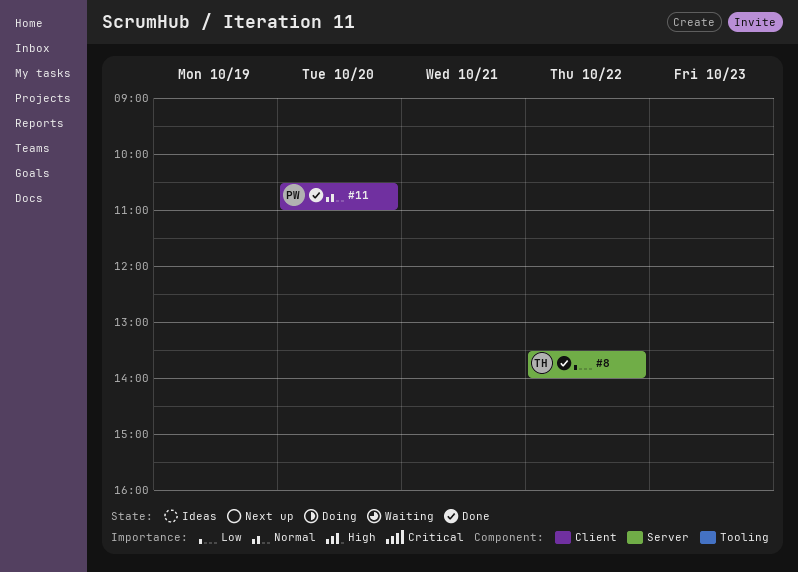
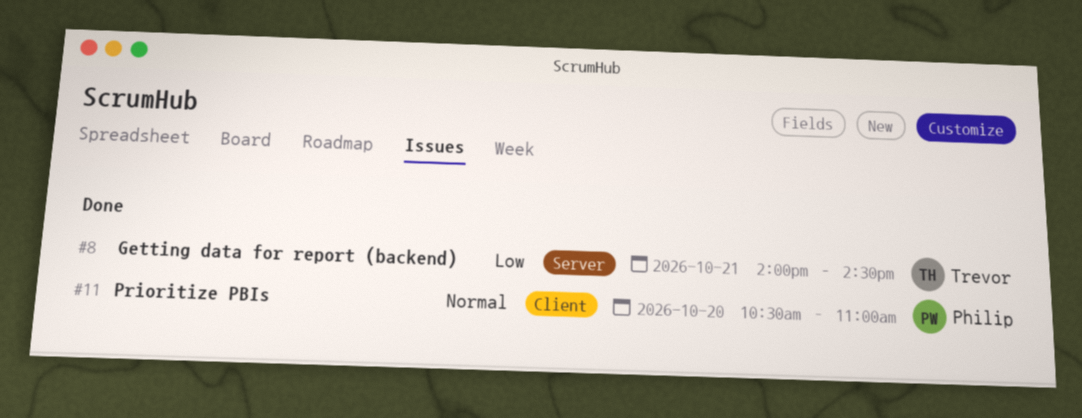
#8, day: Oct 22 -> Oct 21
#8, begins: 13:30 -> 14:00
#8, ends: 14:00 -> 14:30

